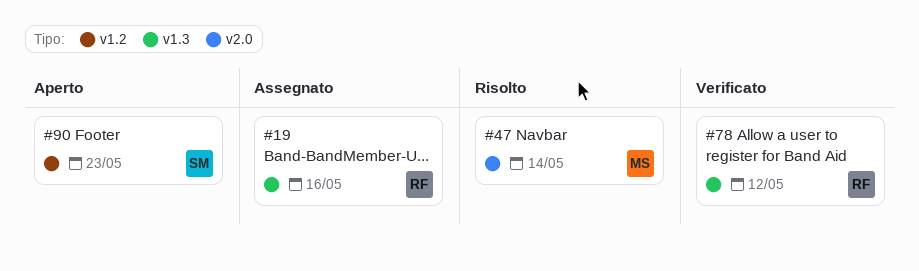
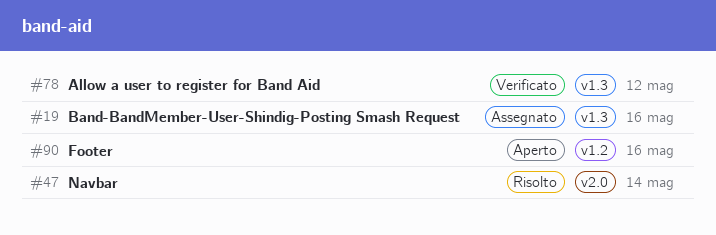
#90, due: May 23 -> May 16

